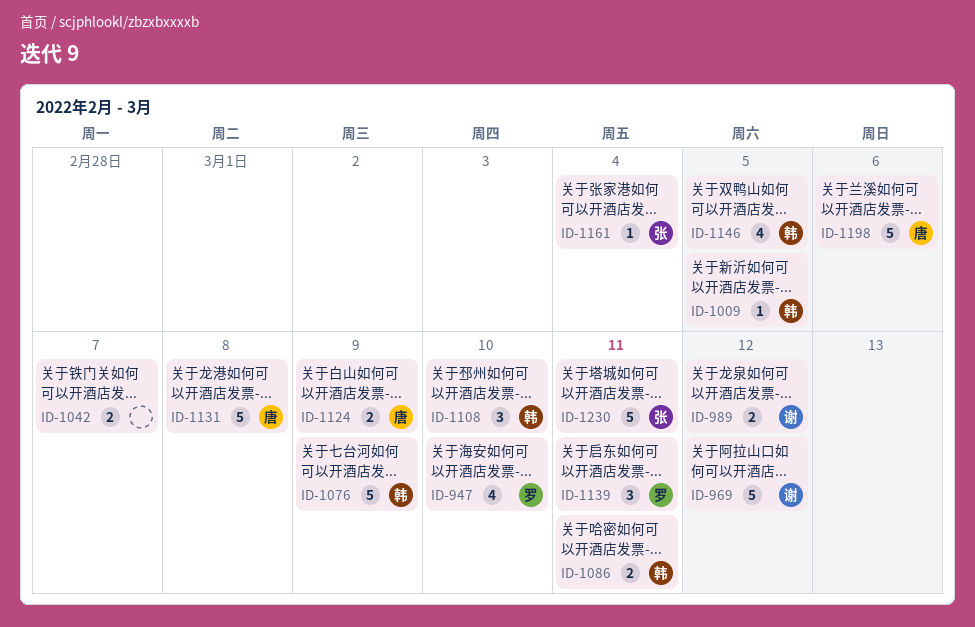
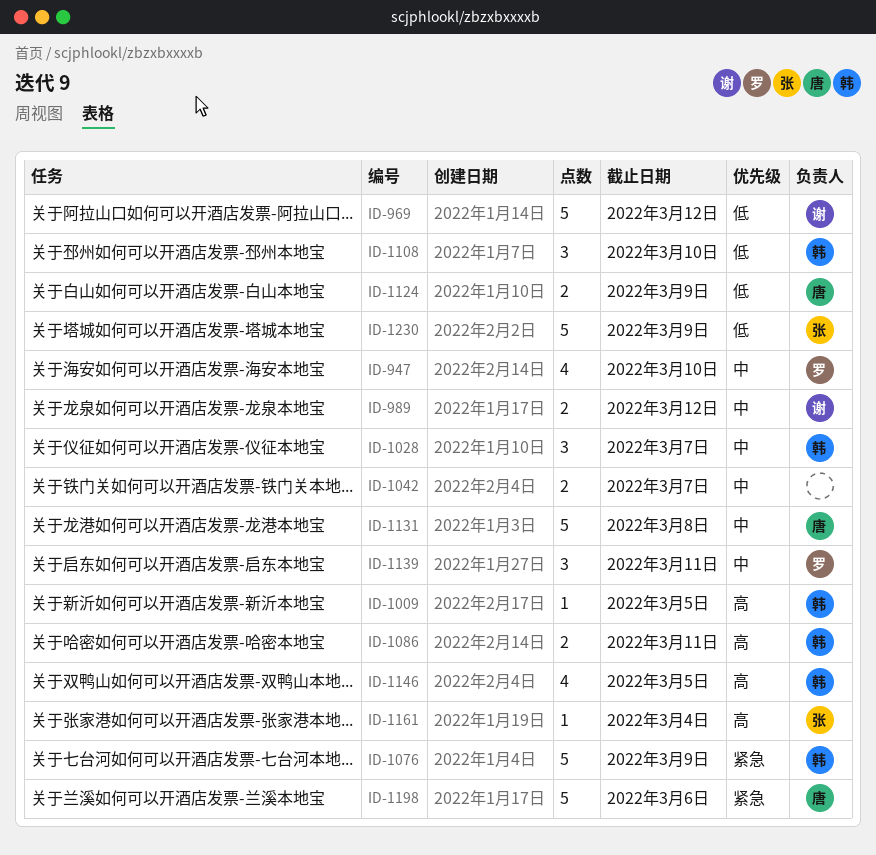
ID-1028: none -> present
ID-1230, due: Mar 11 -> Mar 9

